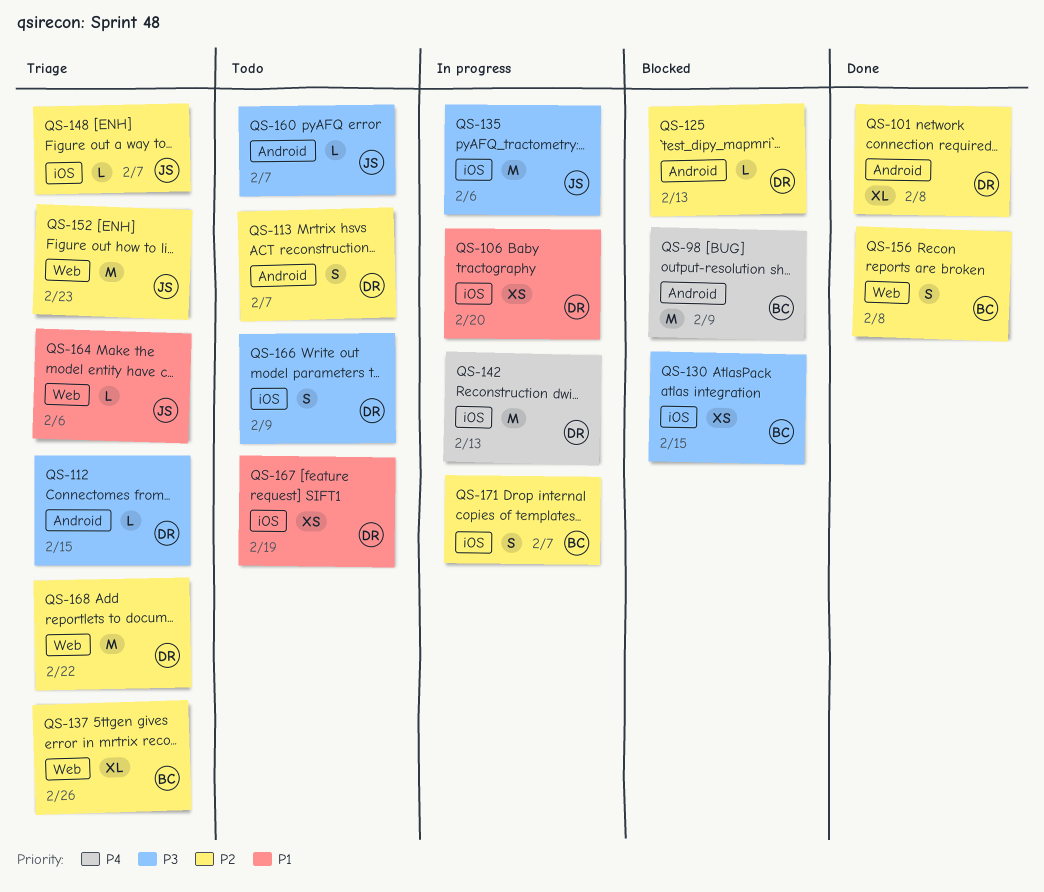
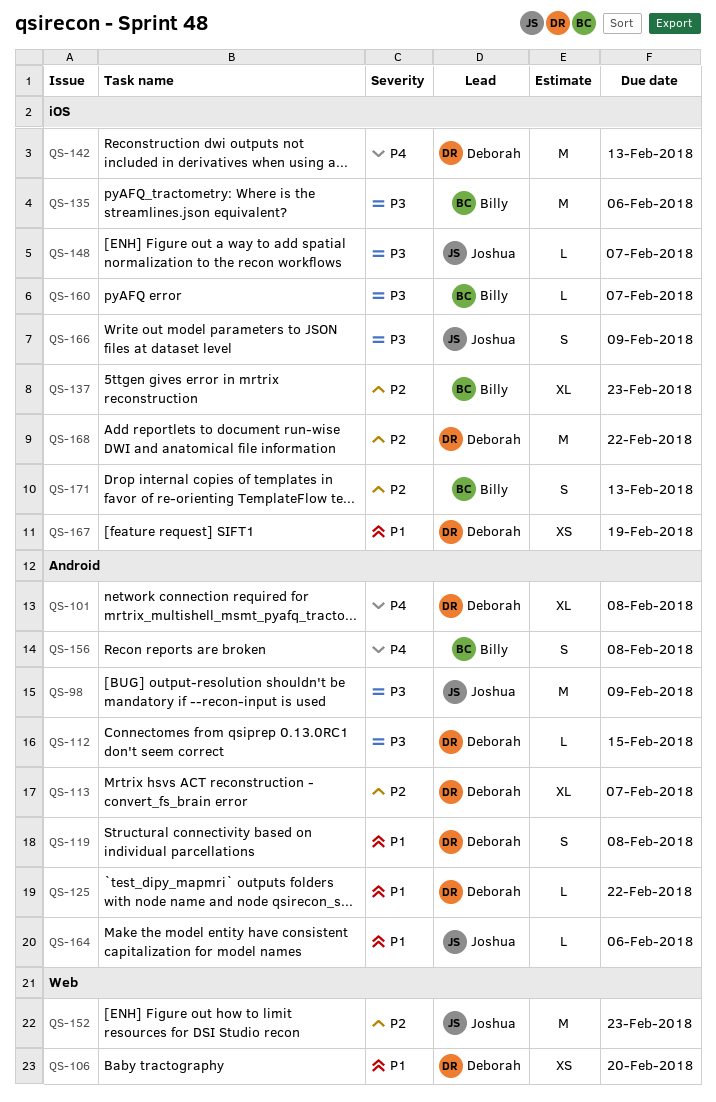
QS-98, owner: Billy -> Joshua
QS-98, priority: P4 -> P3
QS-101, priority: P2 -> P4
QS-106, label: iOS -> Web
QS-113, estimate: S -> XL
QS-119: none -> present
QS-125, priority: P2 -> P1
QS-125, due: Feb 13 -> Feb 22
QS-130: present -> none
QS-135, owner: Joshua -> Billy
QS-137, label: Web -> iOS
QS-137, due: Feb 26 -> Feb 23
QS-148, priority: P2 -> P3
QS-156, priority: P2 -> P4
QS-156, label: Web -> Android
QS-160, owner: Joshua -> Billy
QS-160, label: Android -> iOS
QS-164, label: Web -> Android
QS-166, owner: Deborah -> Joshua
QS-168, label: Web -> iOS
QS-171, due: Feb 7 -> Feb 13

